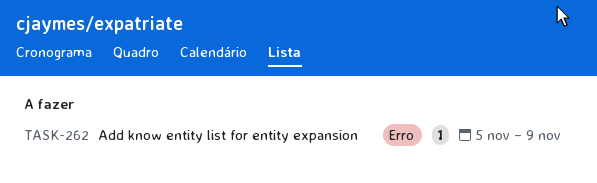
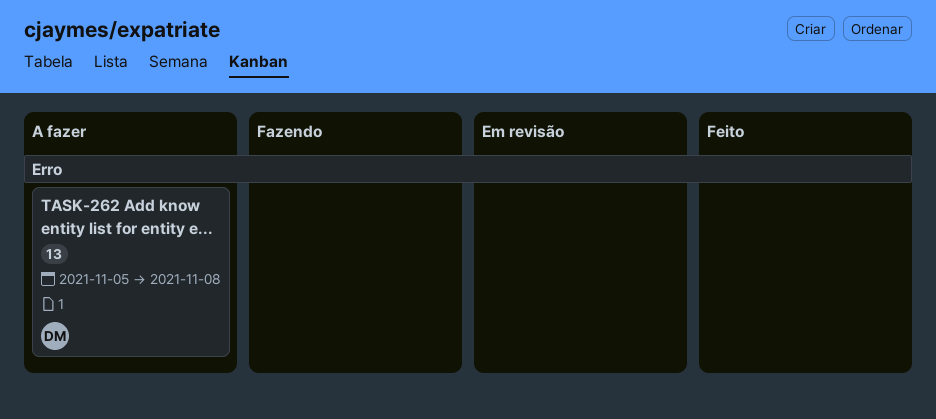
TASK-262, estimate: 1 -> 13
TASK-262, due: Nov 9 -> Nov 8

